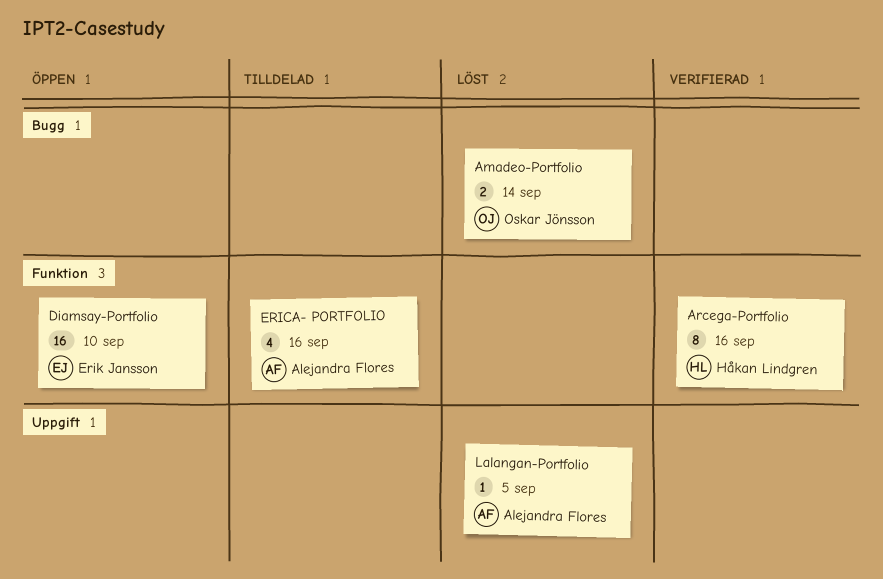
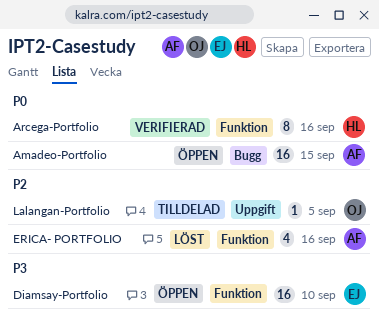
Amadeo-Portfolio, status: Löst -> Öppen
Amadeo-Portfolio, owner: Oskar Jönsson -> Alejandra Flores
Amadeo-Portfolio, estimate: 2 -> 16
Amadeo-Portfolio, due: Sep 14 -> Sep 15
ERICA- PORTFOLIO, status: Tilldelad -> Löst
Lalangan-Portfolio, status: Löst -> Tilldelad
Lalangan-Portfolio, owner: Alejandra Flores -> Oskar Jönsson

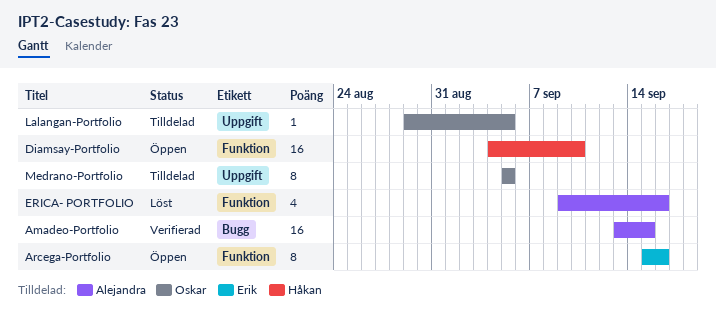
Amadeo-Portfolio, status: Öppen -> Verifierad
Arcega-Portfolio, status: Verifierad -> Öppen
Arcega-Portfolio, owner: Håkan -> Erik
Diamsay-Portfolio, owner: Erik -> Håkan
Medrano-Portfolio: none -> present

